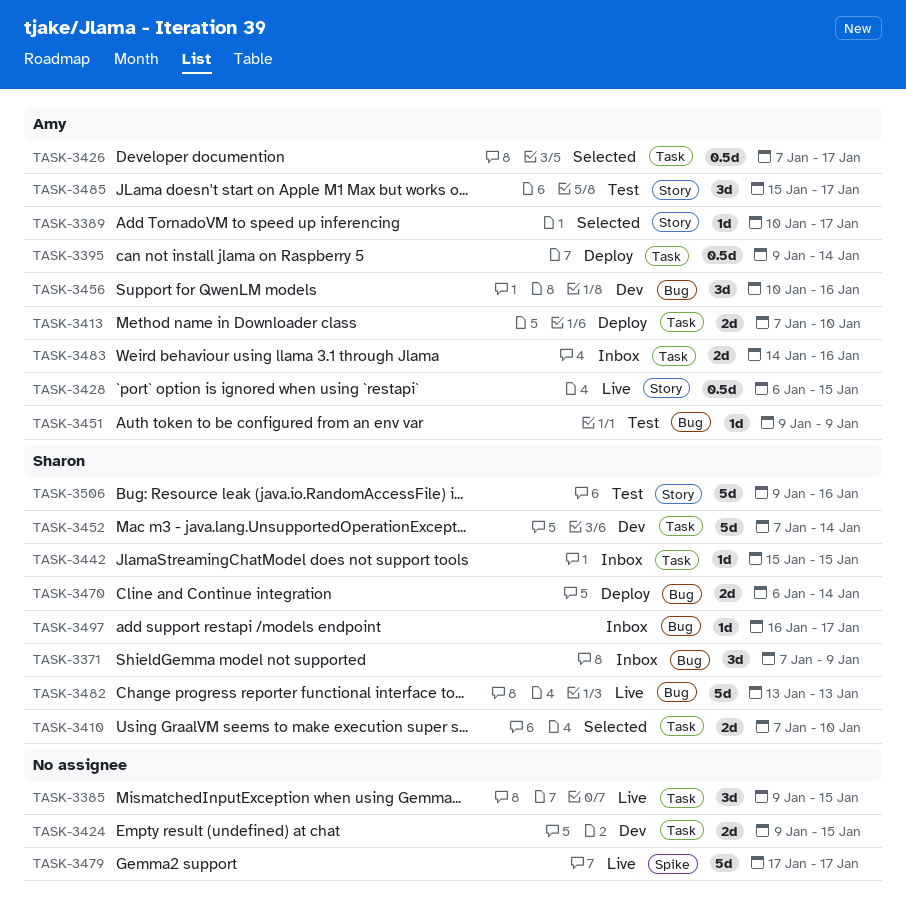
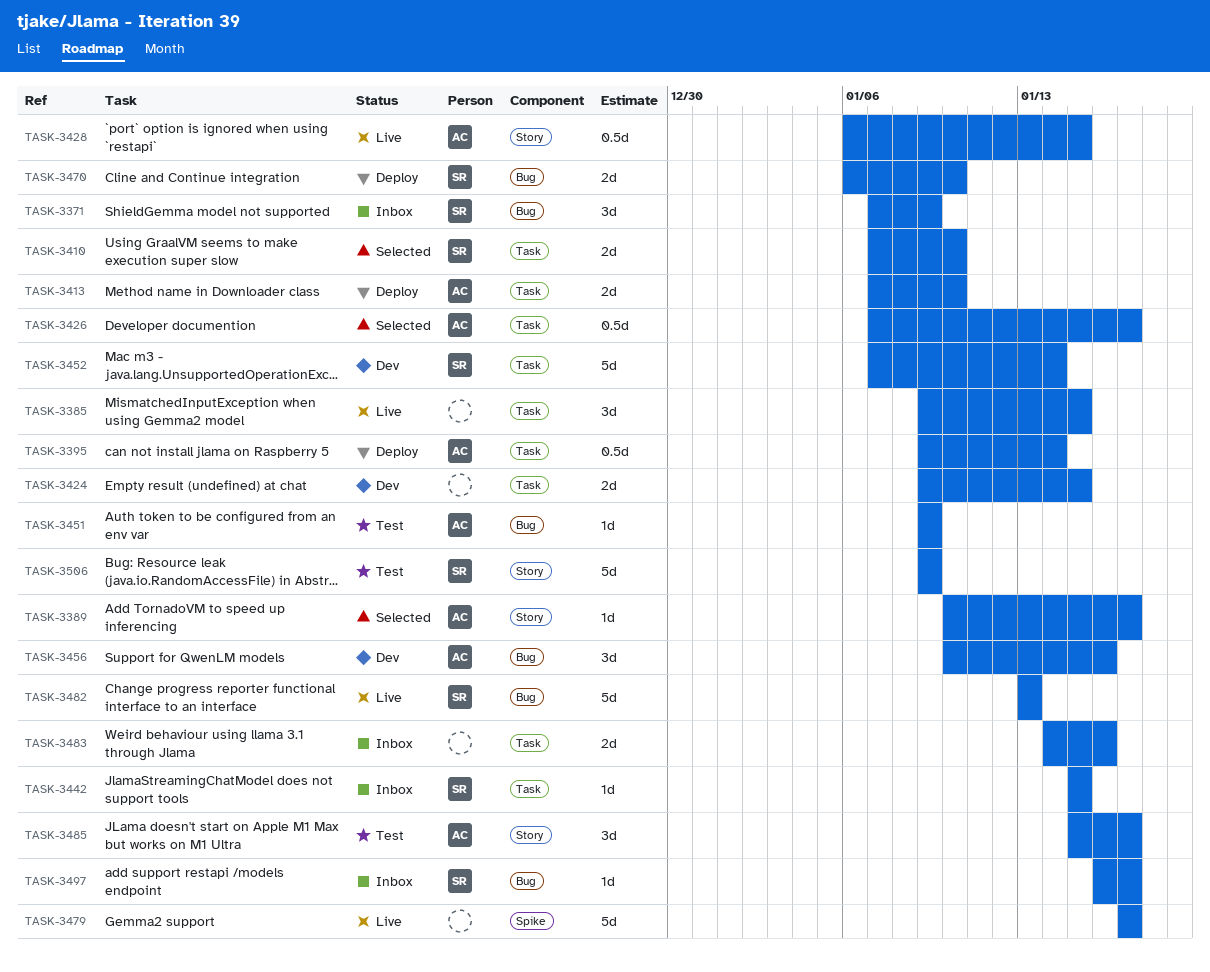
TASK-3470, due: Jan 14 -> Jan 10
TASK-3483, owner: Amy -> none
TASK-3506, due: Jan 16 -> Jan 9

